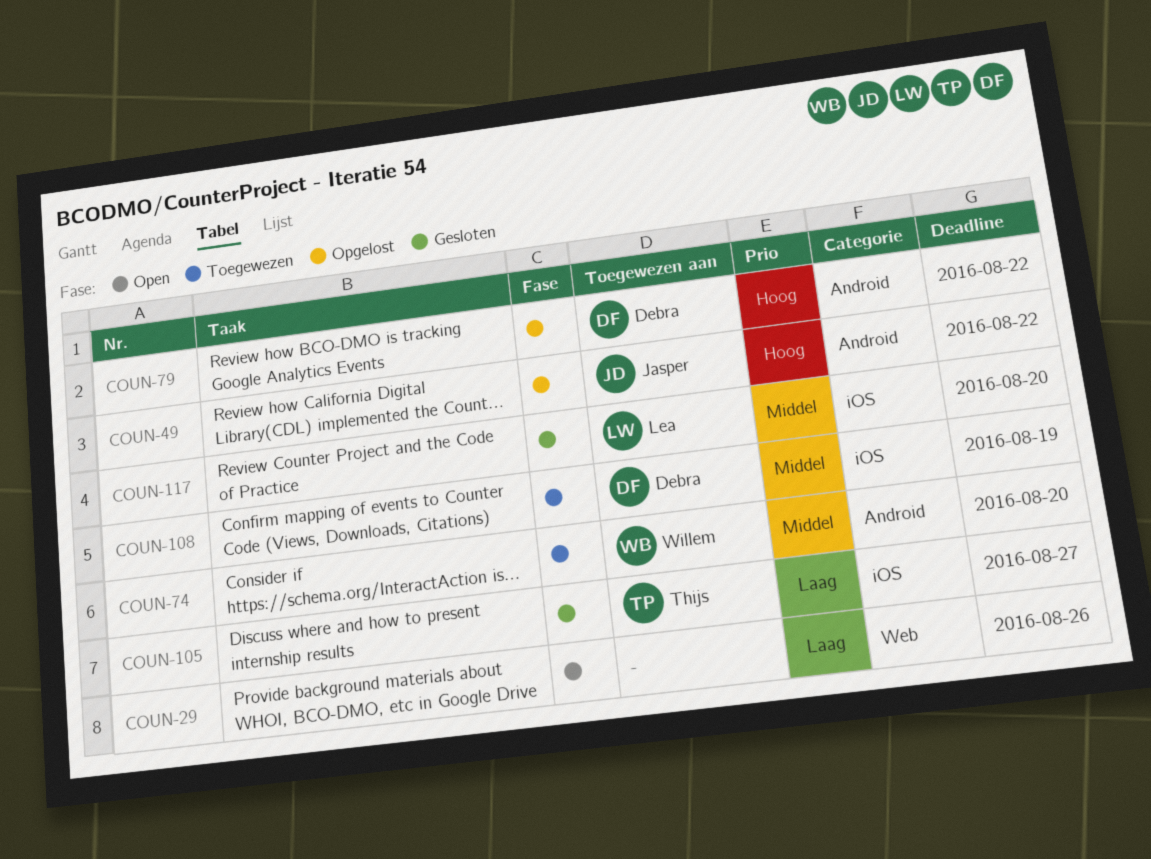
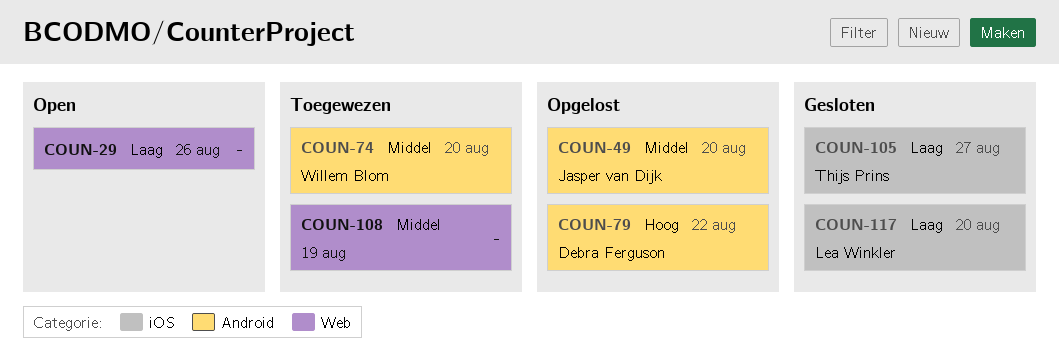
COUN-49, priority: Hoog -> Middel
COUN-49, due: Aug 22 -> Aug 20
COUN-108, owner: Debra Ferguson -> none
COUN-108, label: iOS -> Web
COUN-117, priority: Middel -> Laag

